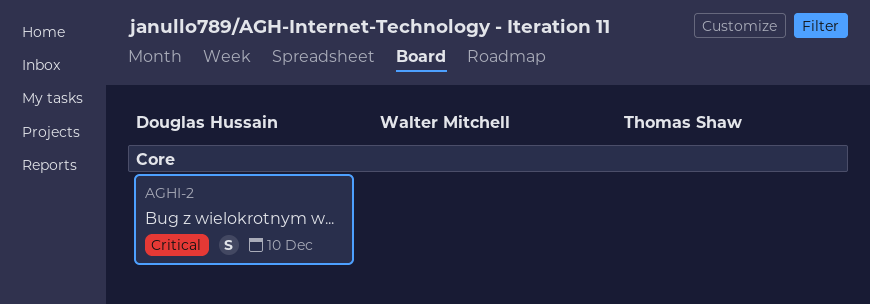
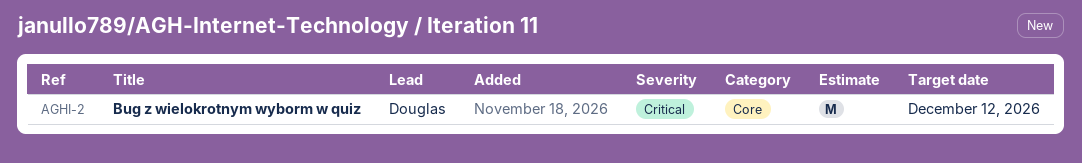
AGHI-2, estimate: S -> M
AGHI-2, due: Dec 10 -> Dec 12

